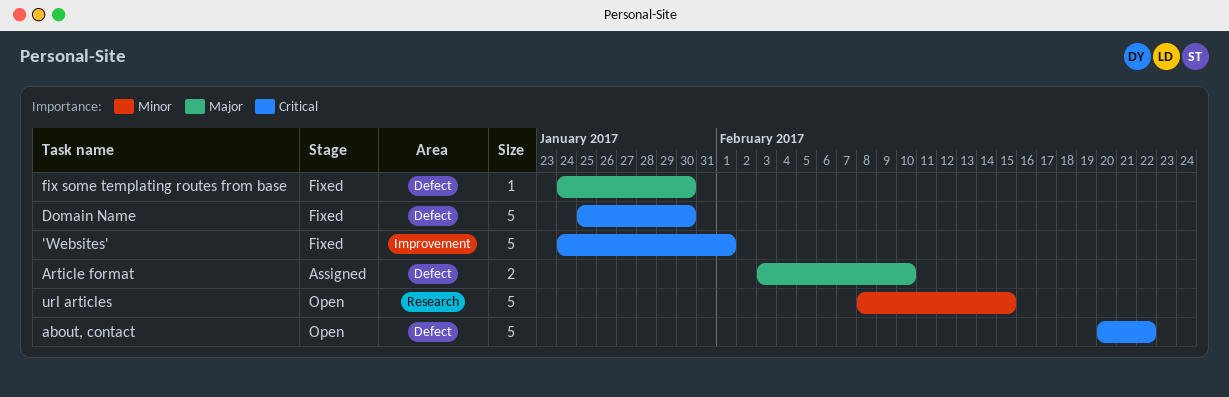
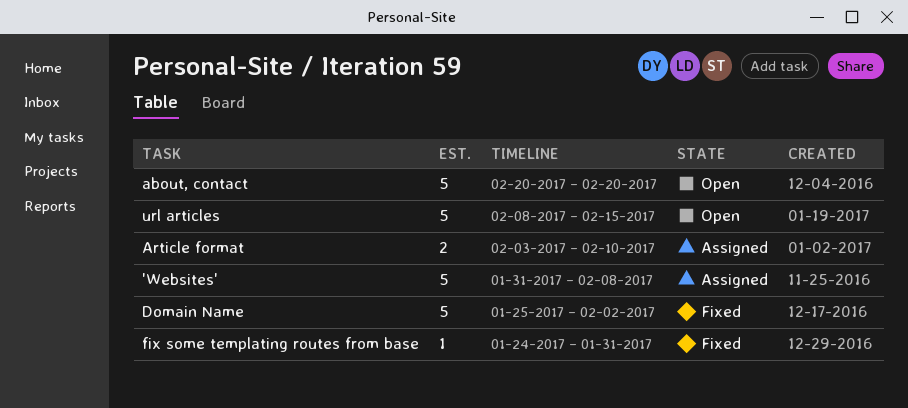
'Websites', status: Fixed -> Assigned
'Websites', start: Jan 24 -> Jan 31
'Websites', due: Feb 1 -> Feb 8
about, contact, due: Feb 22 -> Feb 20
Domain Name, due: Jan 30 -> Feb 2
fix some templating routes from base, due: Jan 30 -> Jan 31

